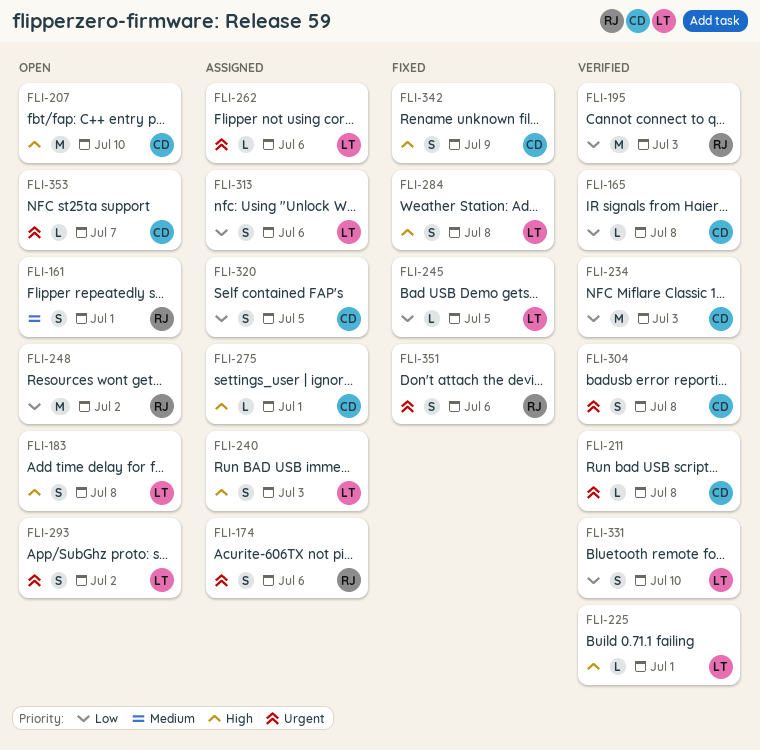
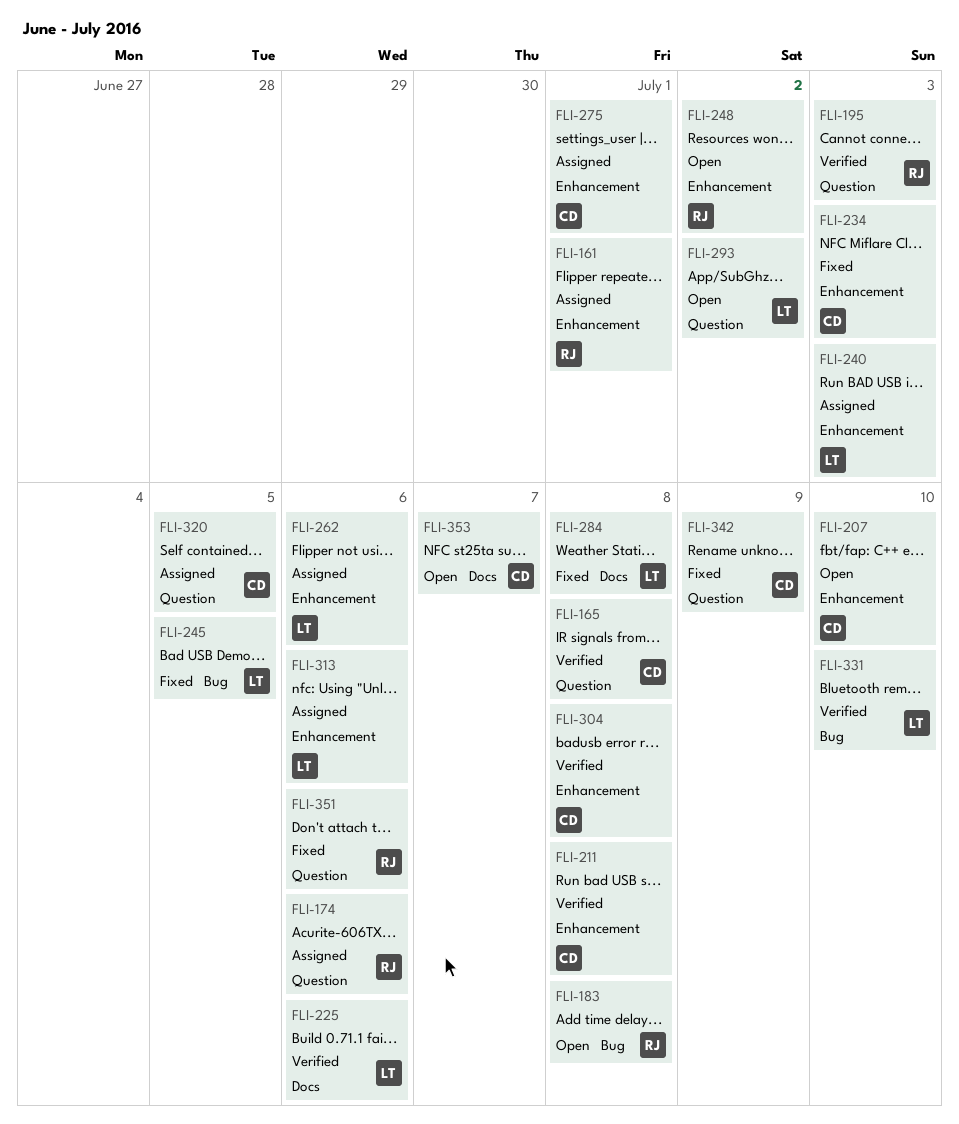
FLI-161, status: Open -> Assigned
FLI-183, owner: LT -> RJ
FLI-225, due: Jul 1 -> Jul 6
FLI-234, status: Verified -> Fixed

